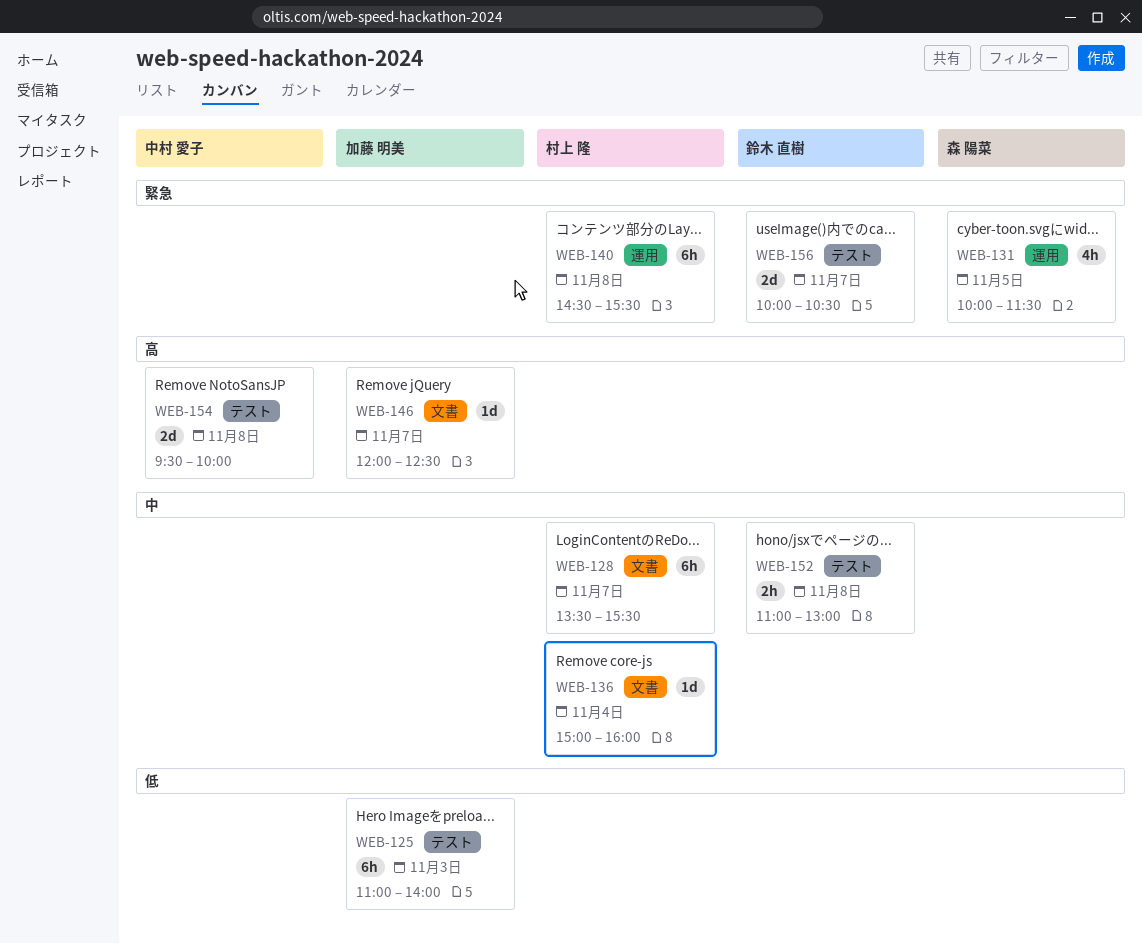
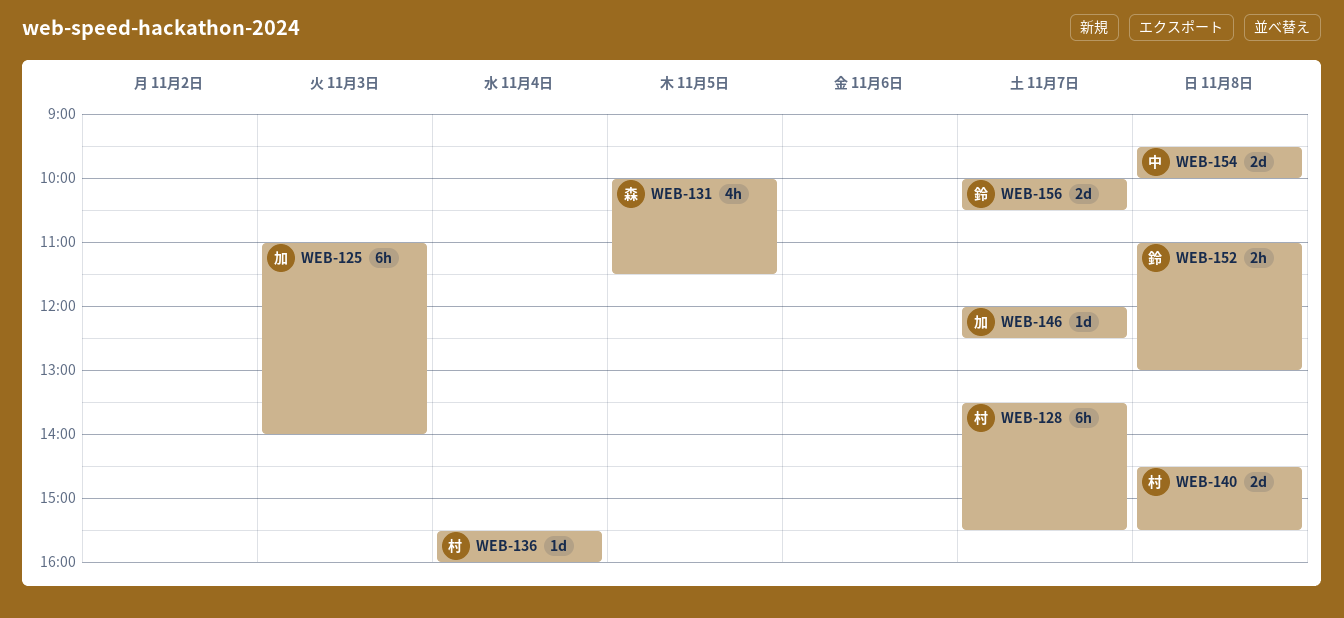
WEB-136, begins: 15:00 -> 15:30
WEB-140, estimate: 6h -> 2d

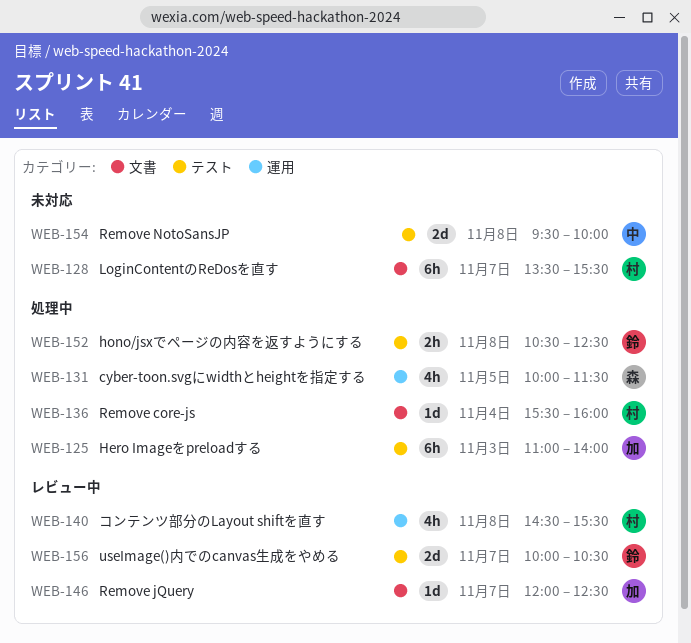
WEB-140, estimate: 2d -> 4h
WEB-152, begins: 11:00 -> 10:30
WEB-152, ends: 13:00 -> 12:30

